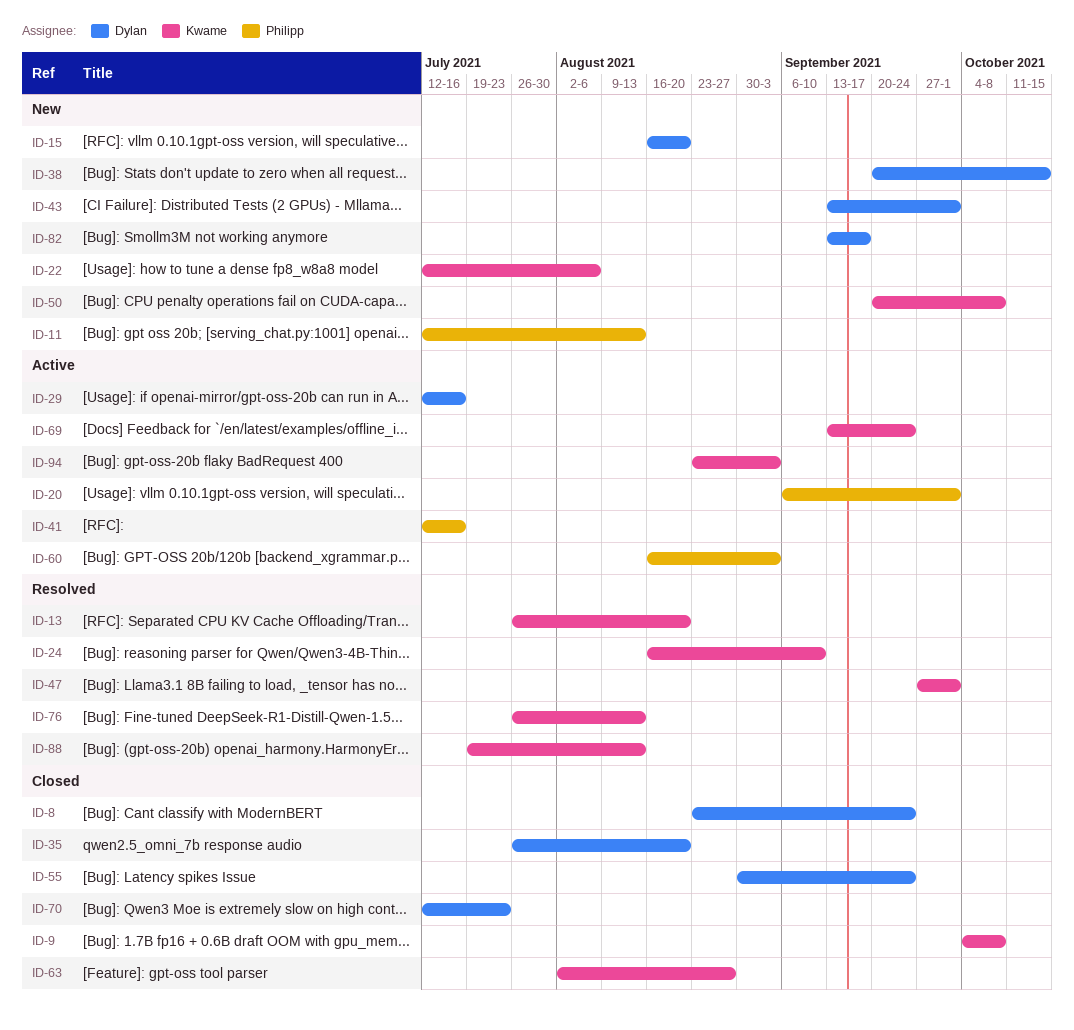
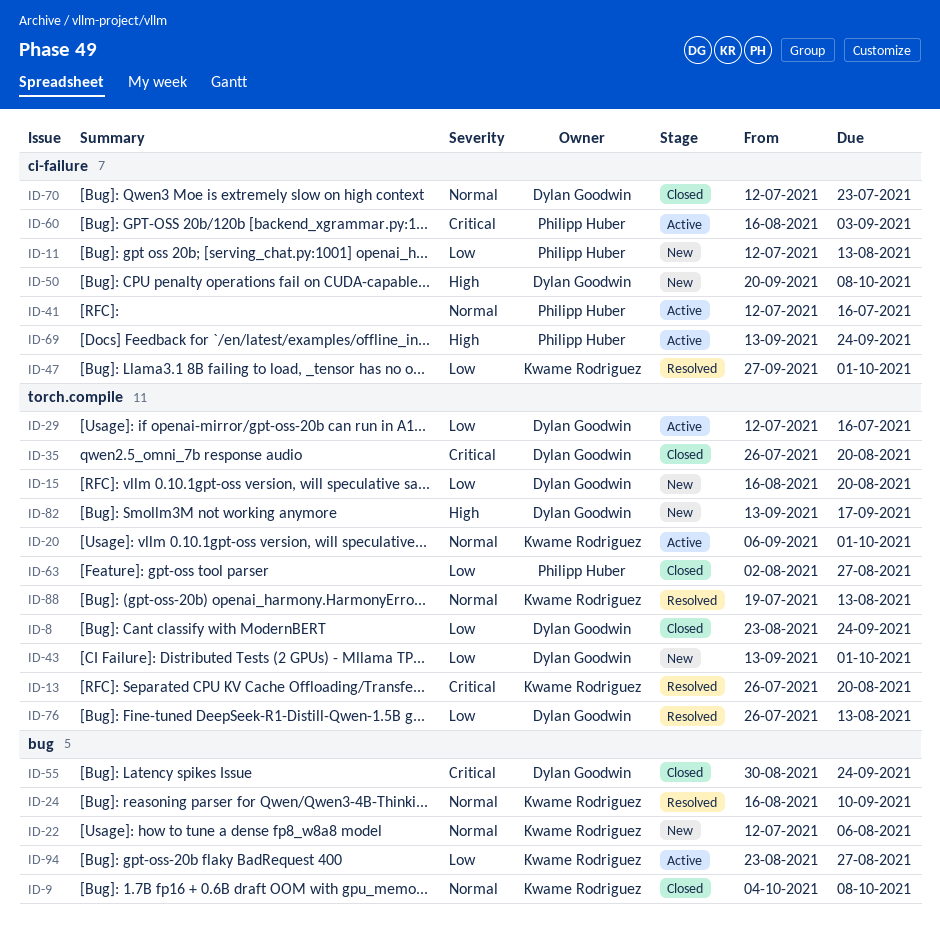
ID-20, owner: Philipp Huber -> Kwame Rodriguez
ID-38: present -> none
ID-50, owner: Kwame Rodriguez -> Dylan Goodwin
ID-63, owner: Kwame Rodriguez -> Philipp Huber
ID-69, owner: Kwame Rodriguez -> Philipp Huber
ID-76, owner: Kwame Rodriguez -> Dylan Goodwin
ID-94, due: Sep 3 -> Aug 27

